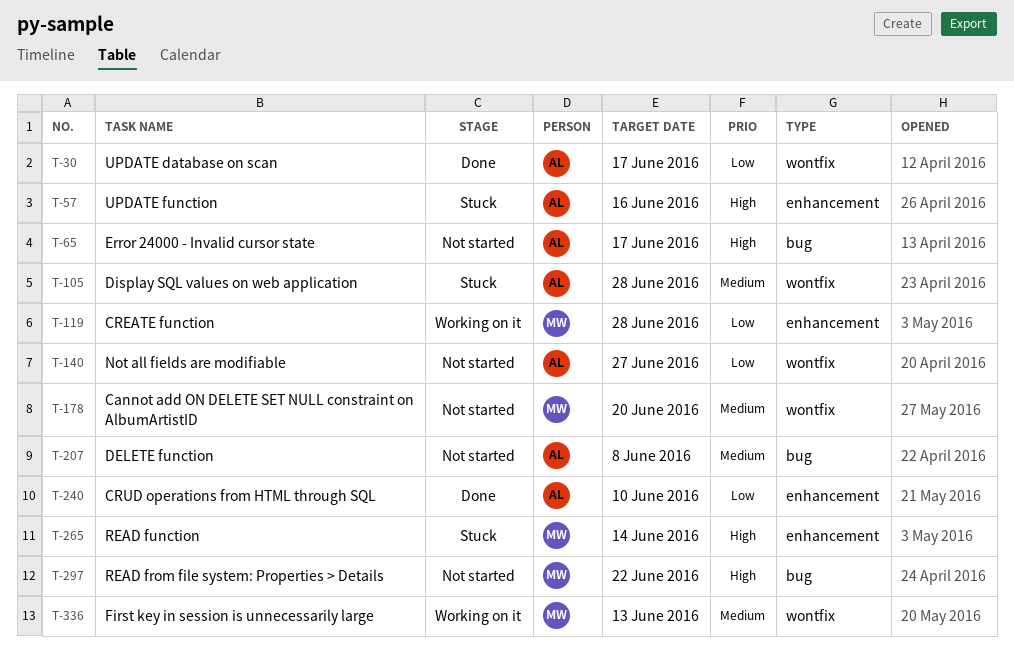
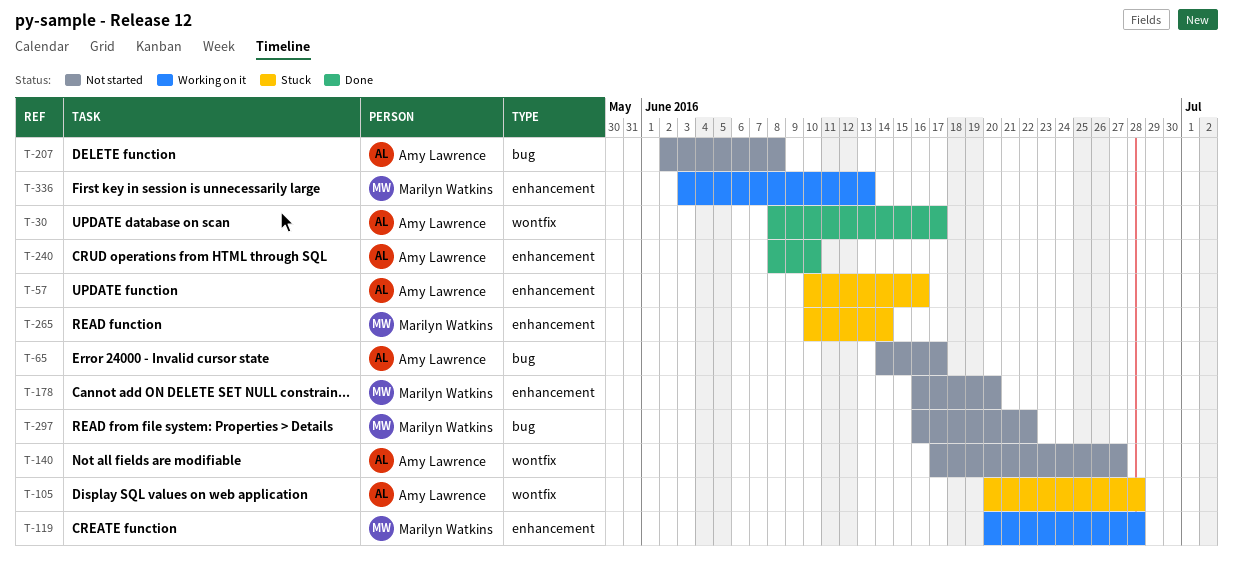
T-178, label: wontfix -> enhancement
T-336, label: wontfix -> enhancement

